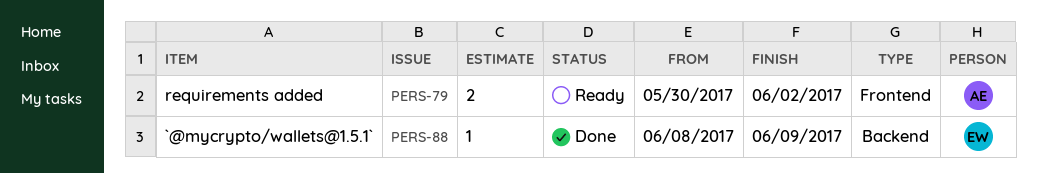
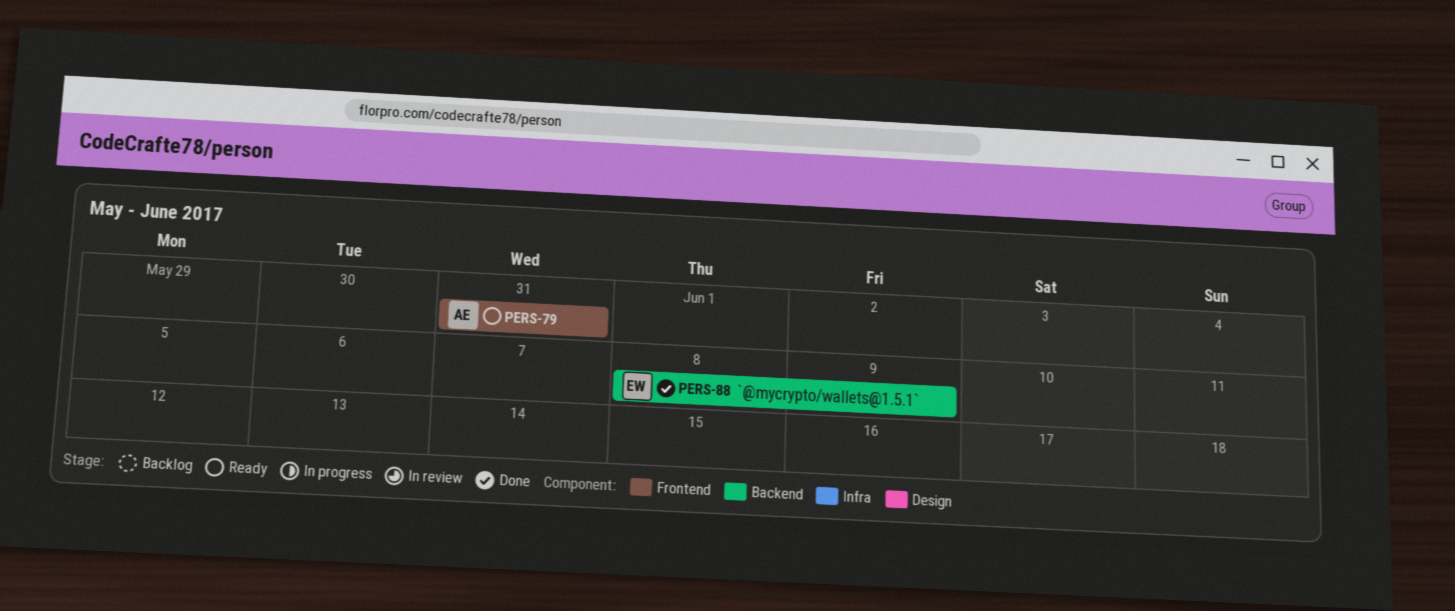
PERS-79, start: May 30 -> May 31
PERS-79, due: Jun 2 -> May 31

